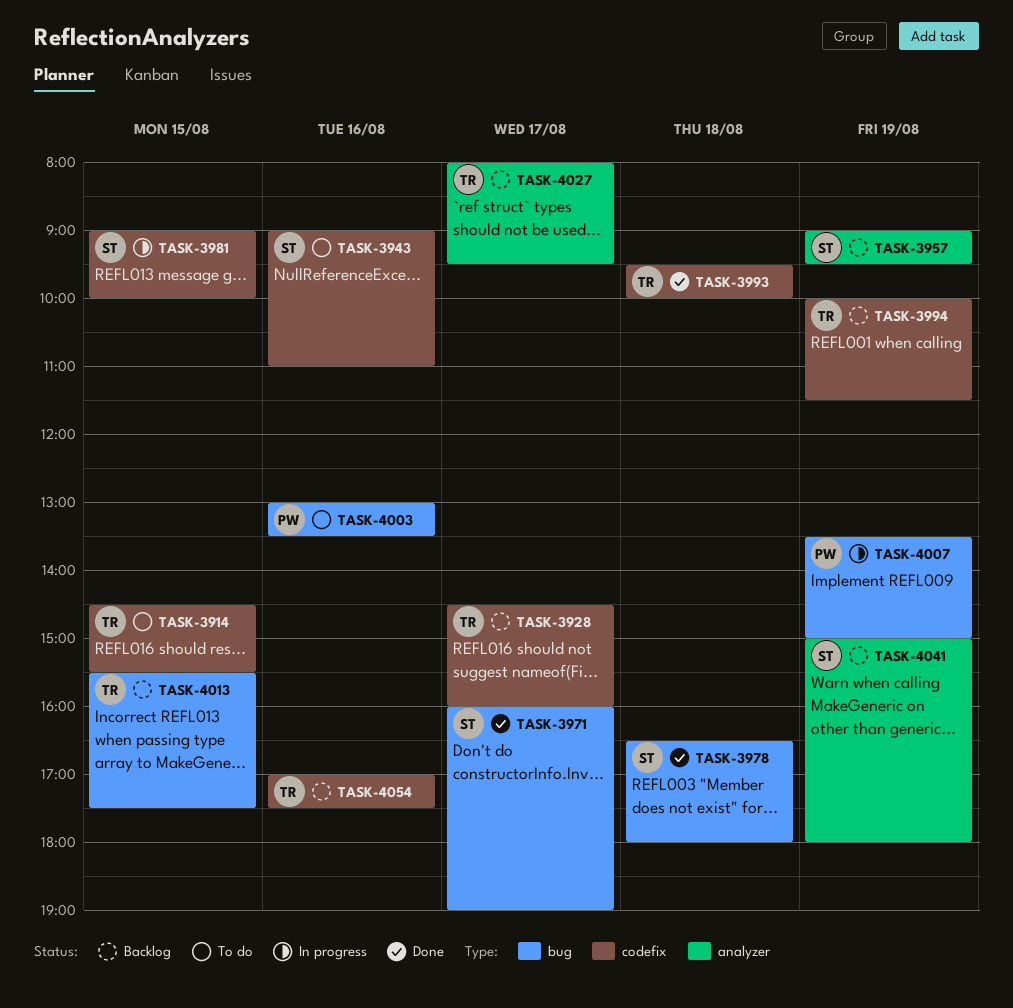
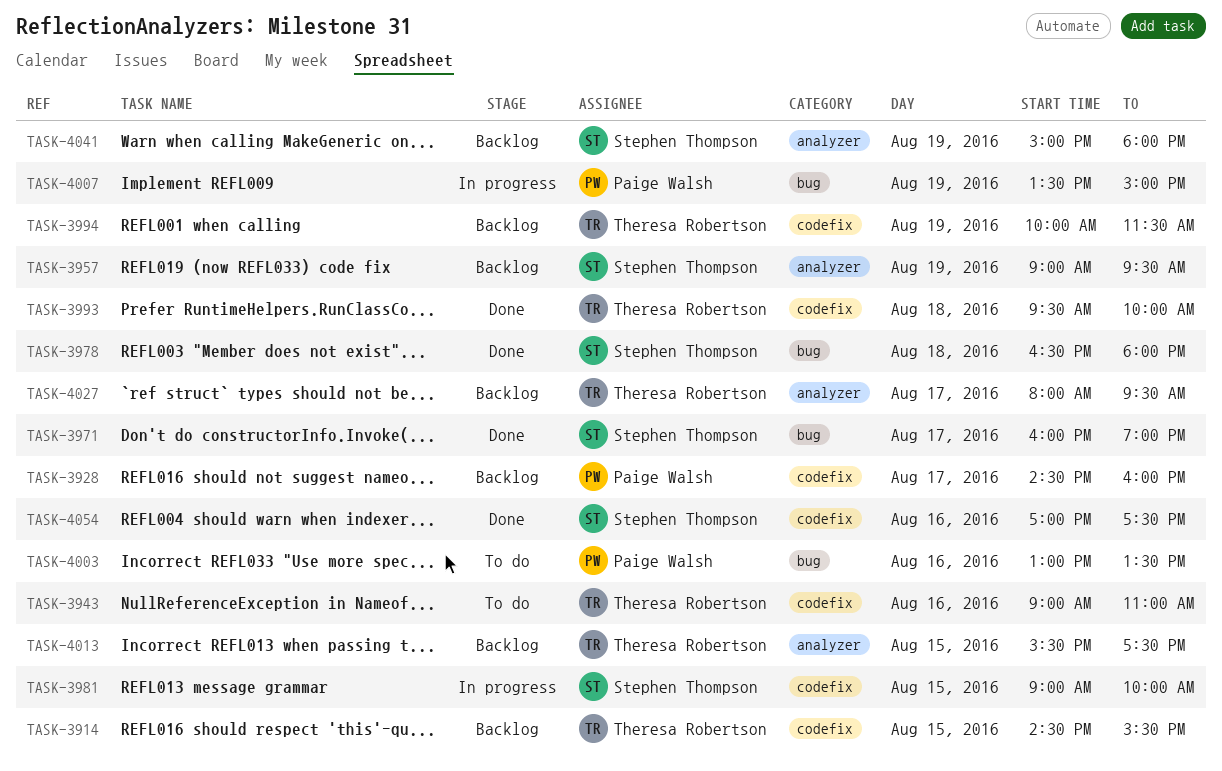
TASK-3914, status: To do -> Backlog
TASK-3928, owner: Theresa Robertson -> Paige Walsh
TASK-3943, owner: Stephen Thompson -> Theresa Robertson
TASK-4013, label: bug -> analyzer
TASK-4054, status: Backlog -> Done
TASK-4054, owner: Theresa Robertson -> Stephen Thompson

